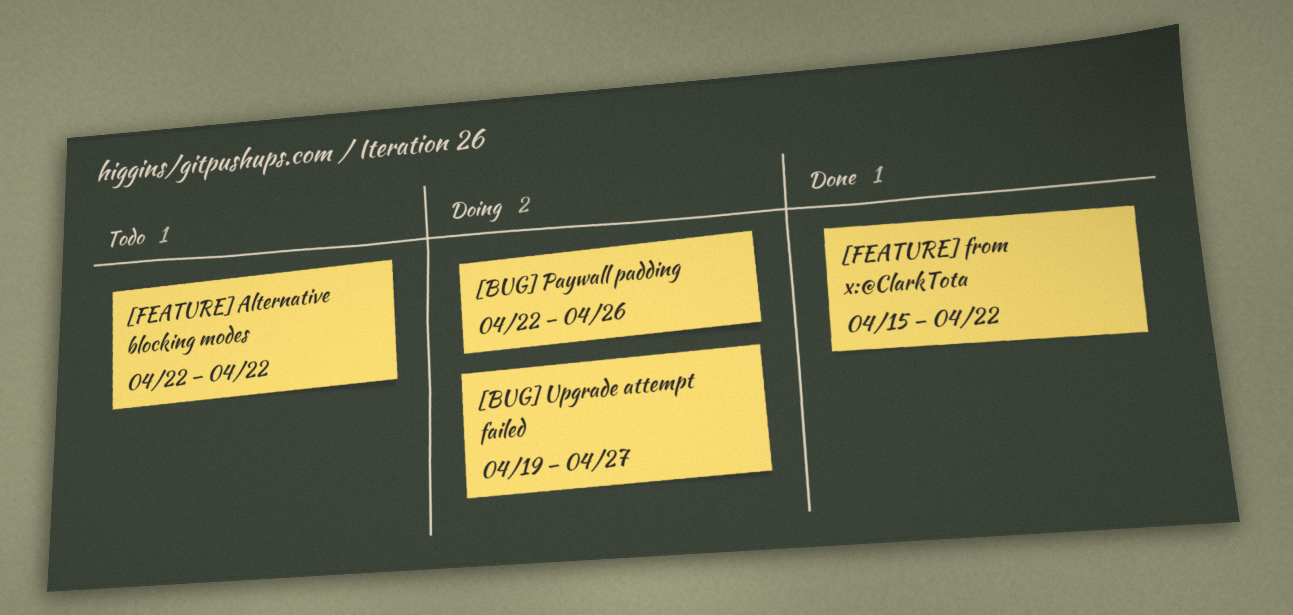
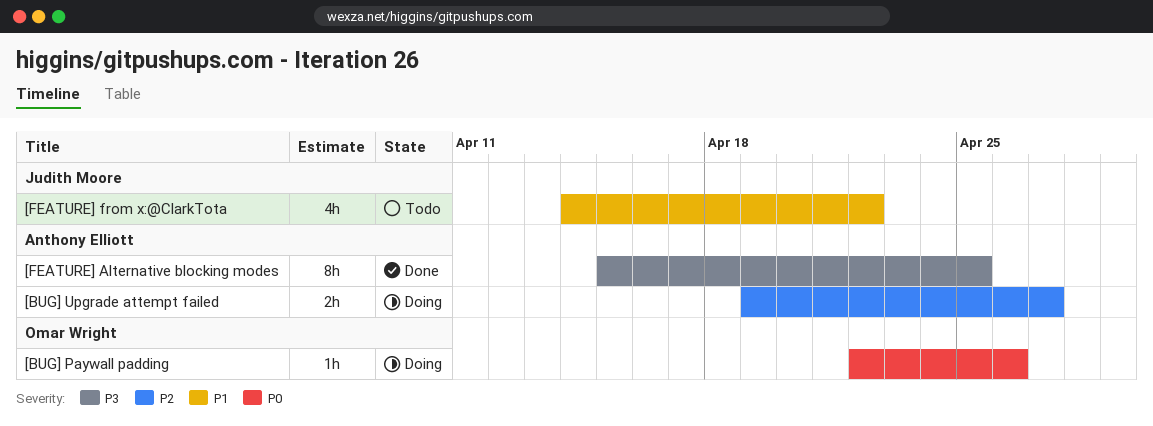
[FEATURE] Alternative blocking modes, status: Todo -> Done
[FEATURE] Alternative blocking modes, start: Apr 22 -> Apr 15
[FEATURE] Alternative blocking modes, due: Apr 22 -> Apr 25
[FEATURE] from x:@ClarkTota, status: Done -> Todo
[FEATURE] from x:@ClarkTota, start: Apr 15 -> Apr 14

